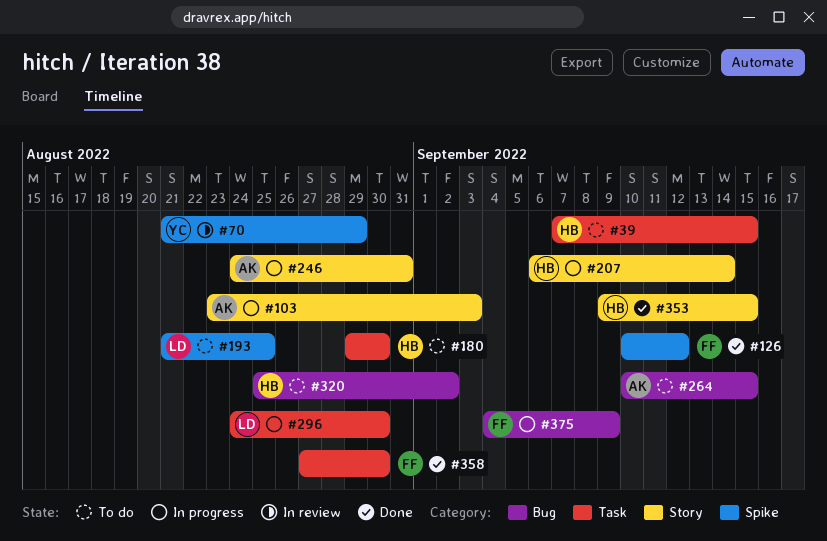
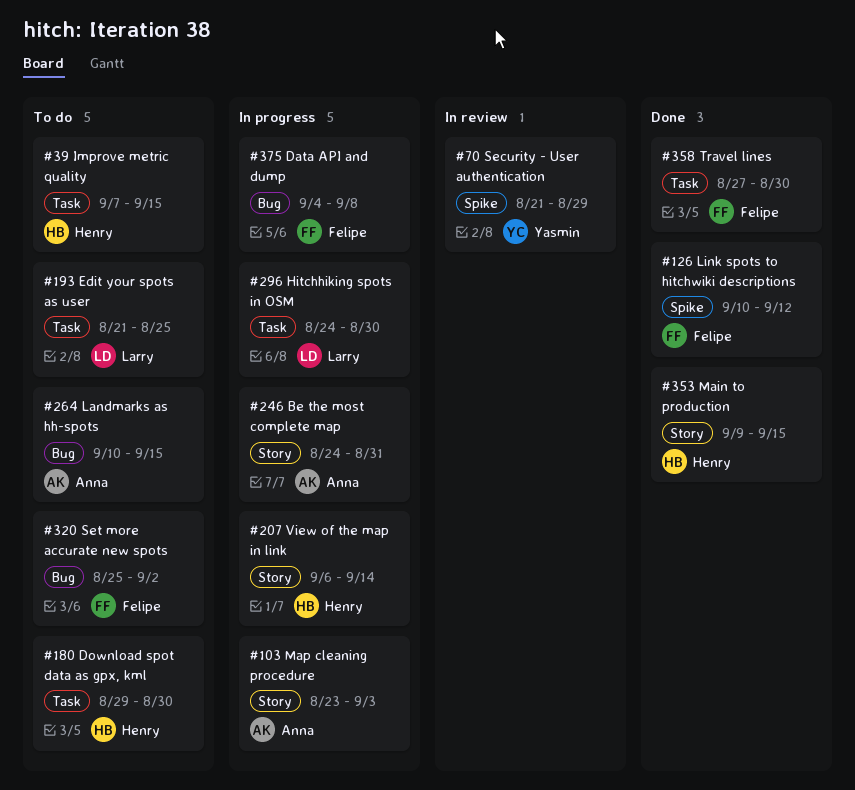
#193, label: Spike -> Task
#320, owner: Henry -> Felipe
#375, due: Sep 9 -> Sep 8

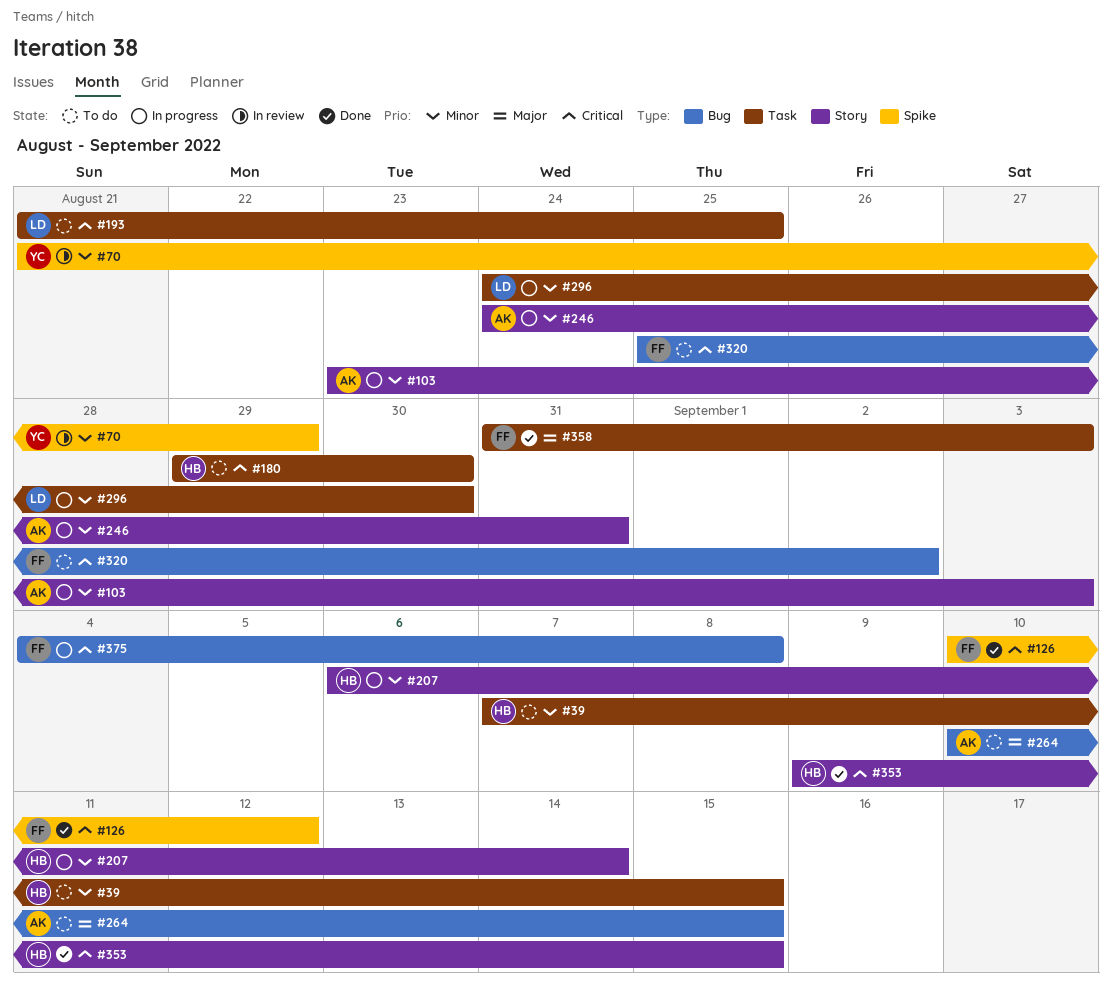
#358, start: Aug 27 -> Aug 31
#358, due: Aug 30 -> Sep 3

